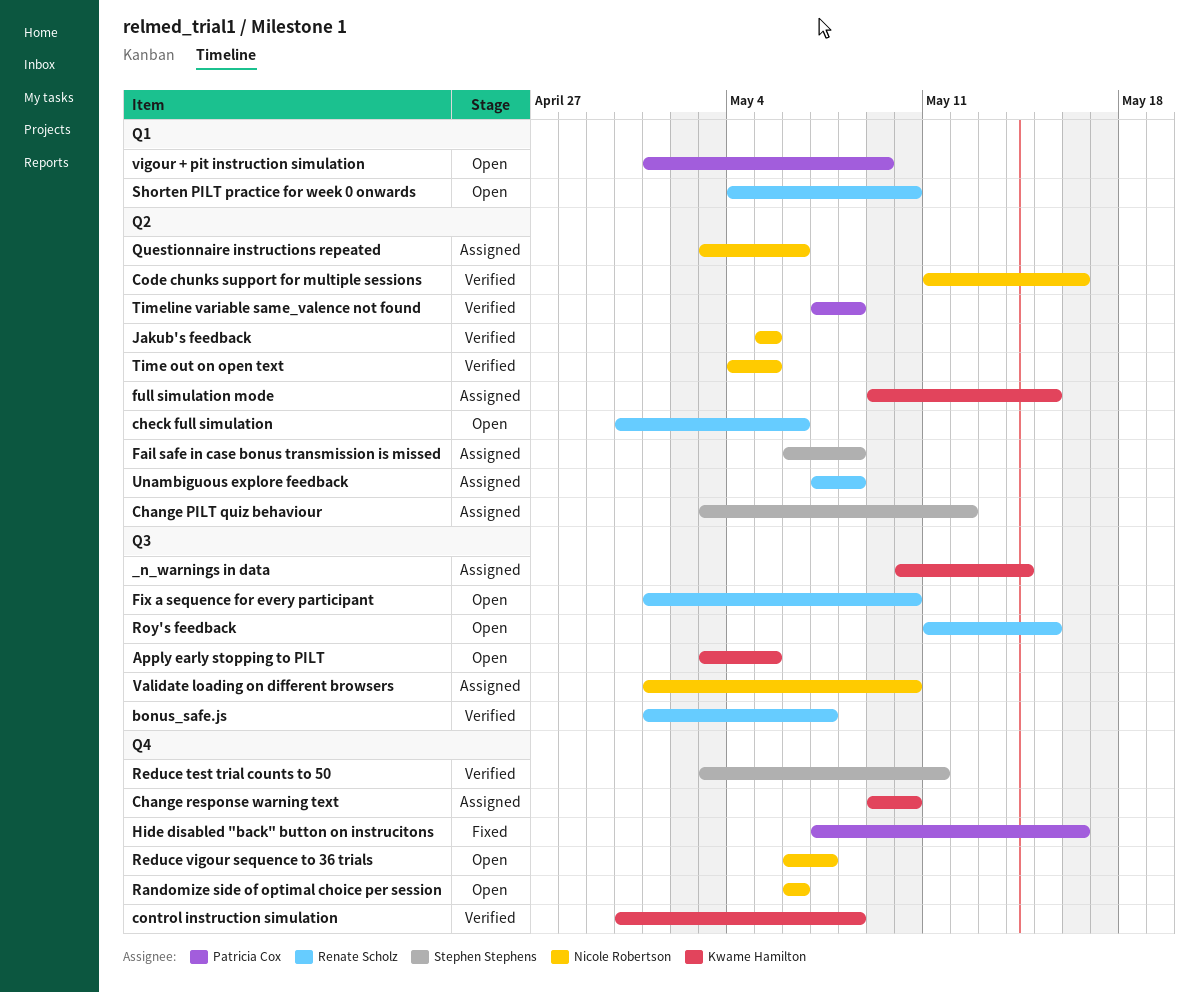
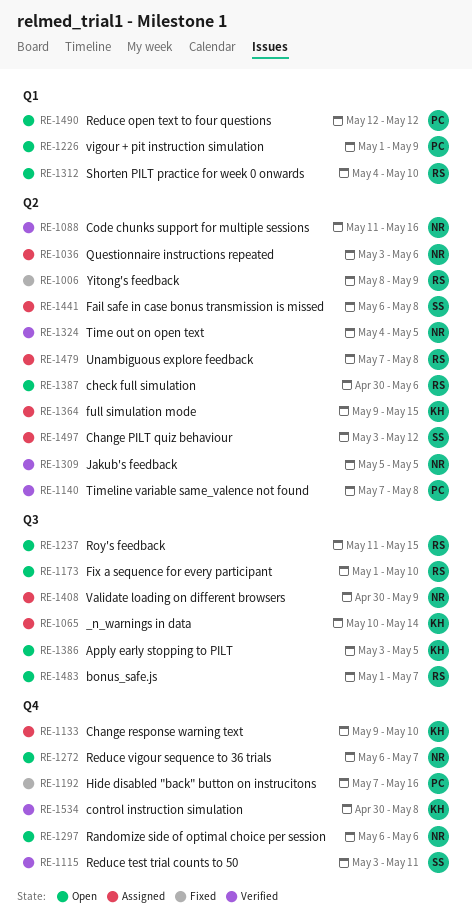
bonus_safe.js, status: Verified -> Open
Reduce open text to four questions: none -> present
Validate loading on different browsers, start: May 1 -> Apr 30
Validate loading on different browsers, due: May 10 -> May 9
Yitong's feedback: none -> present

